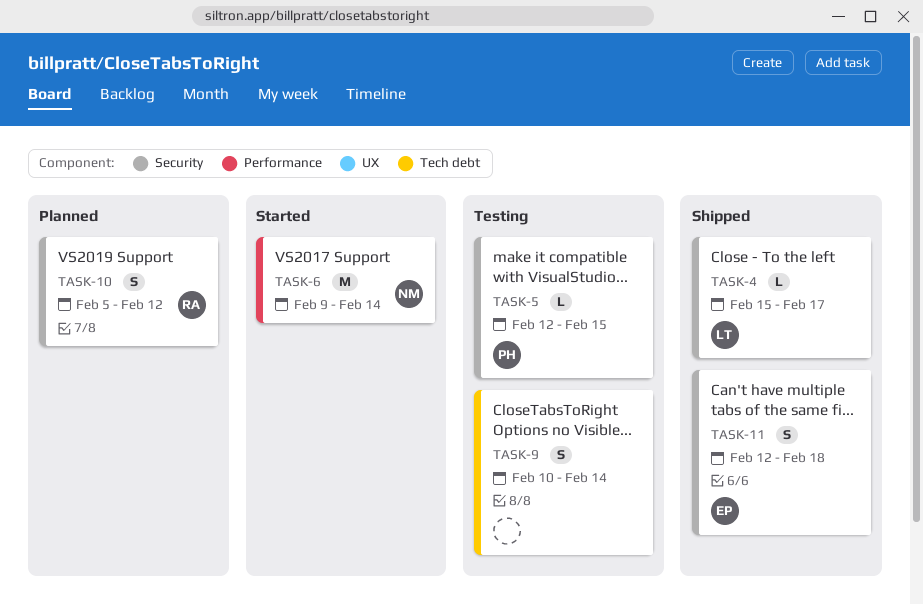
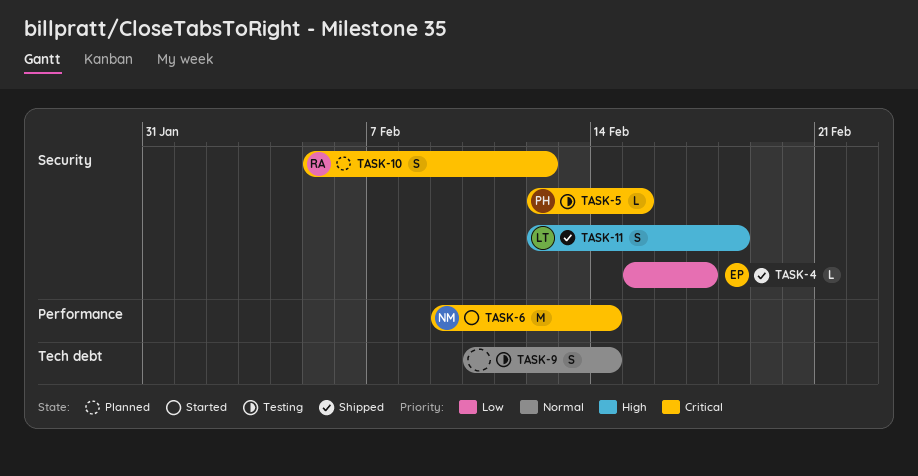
TASK-4, owner: LT -> EP
TASK-11, owner: EP -> LT

